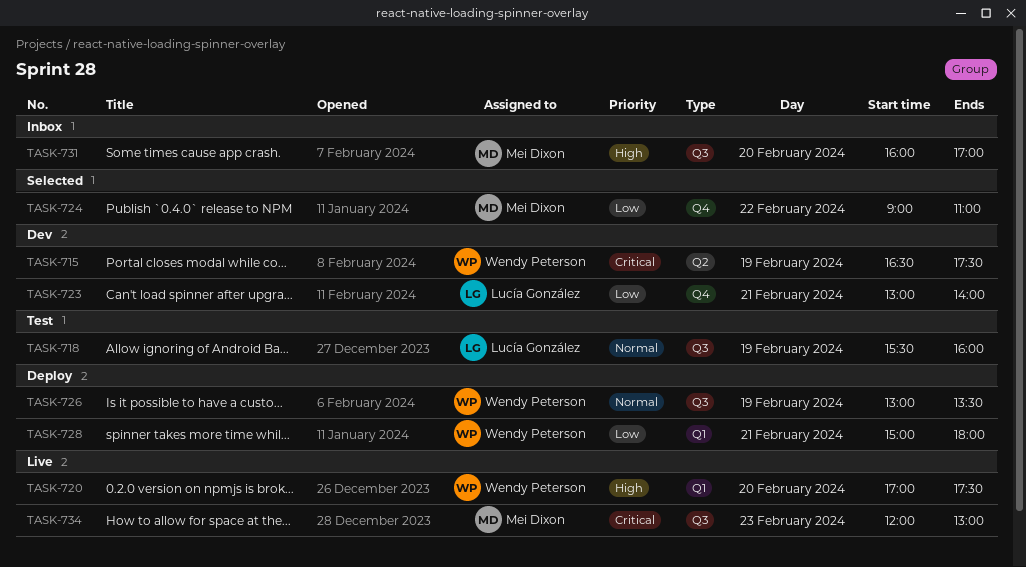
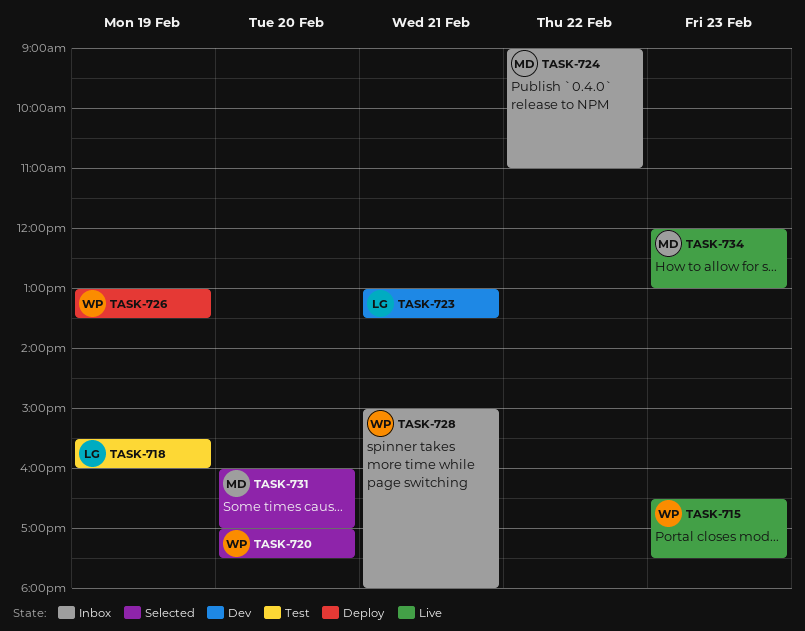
TASK-715, status: Dev -> Live
TASK-715, day: Feb 19 -> Feb 23
TASK-720, status: Live -> Selected
TASK-723, ends: 14:00 -> 13:30
TASK-724, status: Selected -> Inbox
TASK-728, status: Deploy -> Inbox
TASK-731, status: Inbox -> Selected

